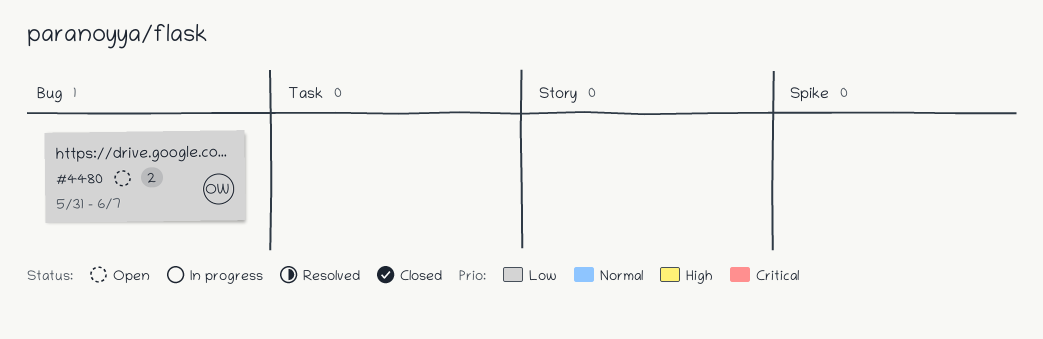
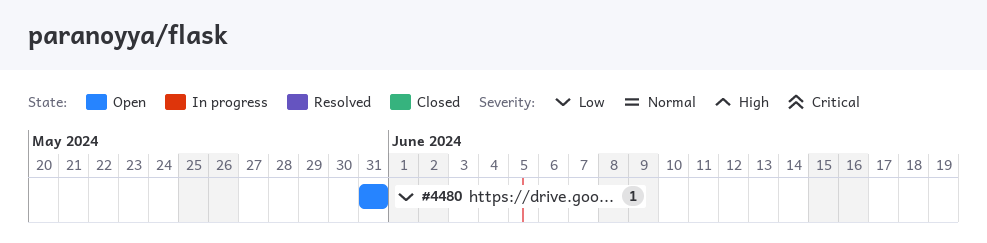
#4480, estimate: 2 -> 1
#4480, due: Jun 7 -> May 31

